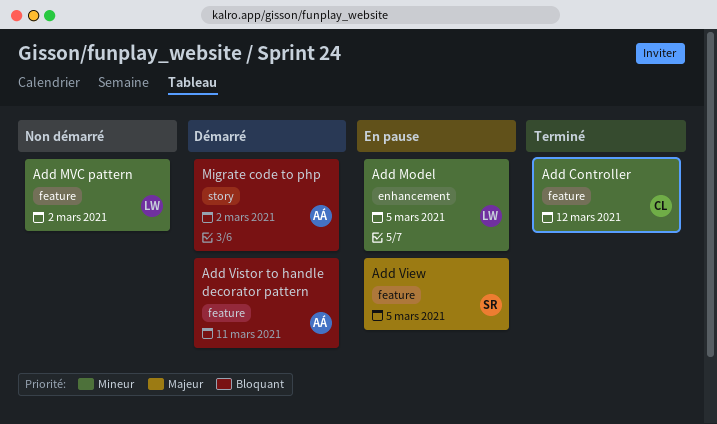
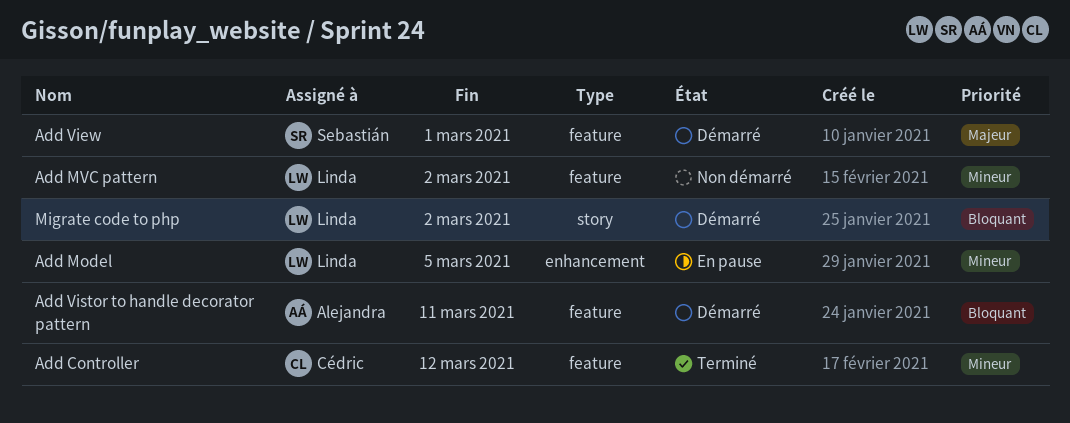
Add View, status: En pause -> Démarré
Add View, due: Mar 5 -> Mar 1
Migrate code to php, owner: Alejandra -> Linda

